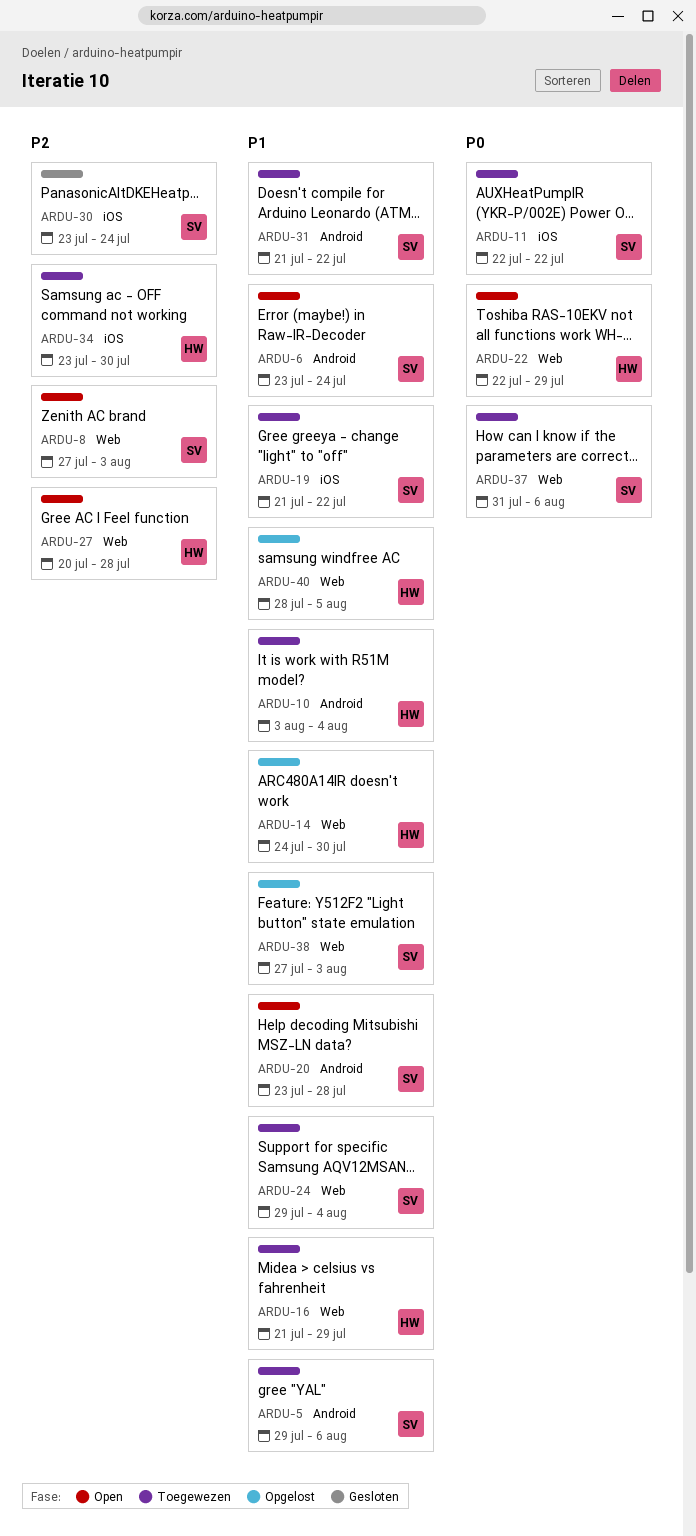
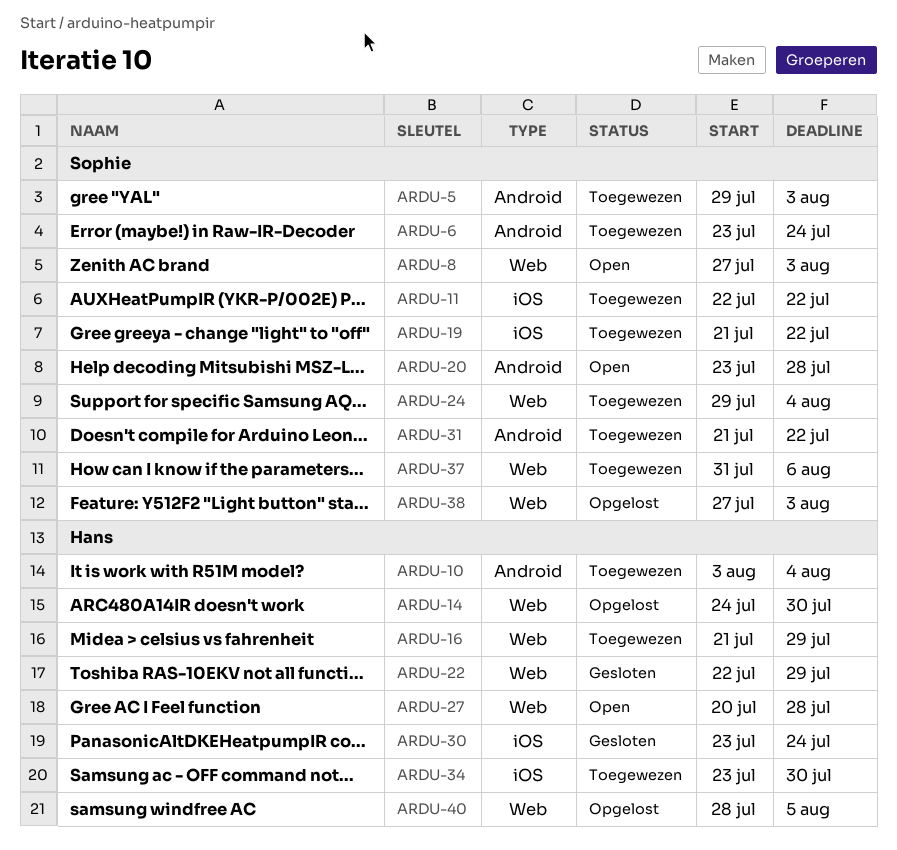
ARDU-5, due: Aug 6 -> Aug 3
ARDU-6, status: Open -> Toegewezen
ARDU-22, status: Open -> Gesloten
ARDU-30, owner: Sophie -> Hans

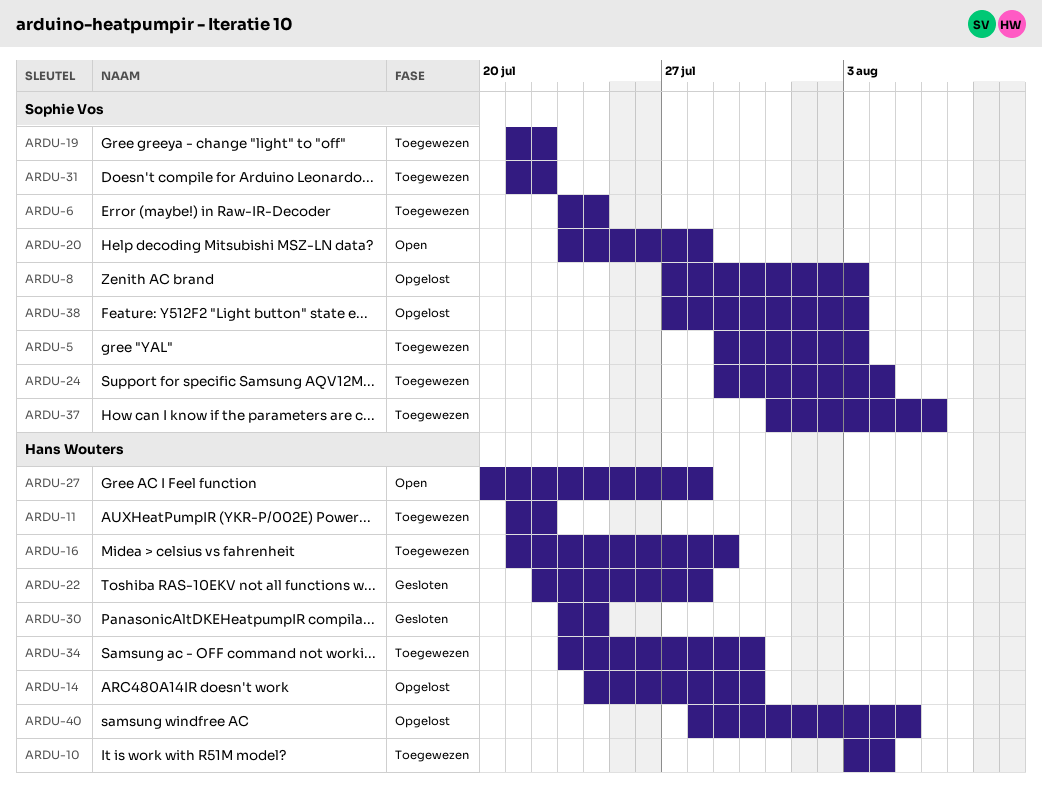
ARDU-8, status: Open -> Opgelost
ARDU-11, owner: Sophie Vos -> Hans Wouters
ARDU-11, start: Jul 22 -> Jul 21
ARDU-22, due: Jul 29 -> Jul 28

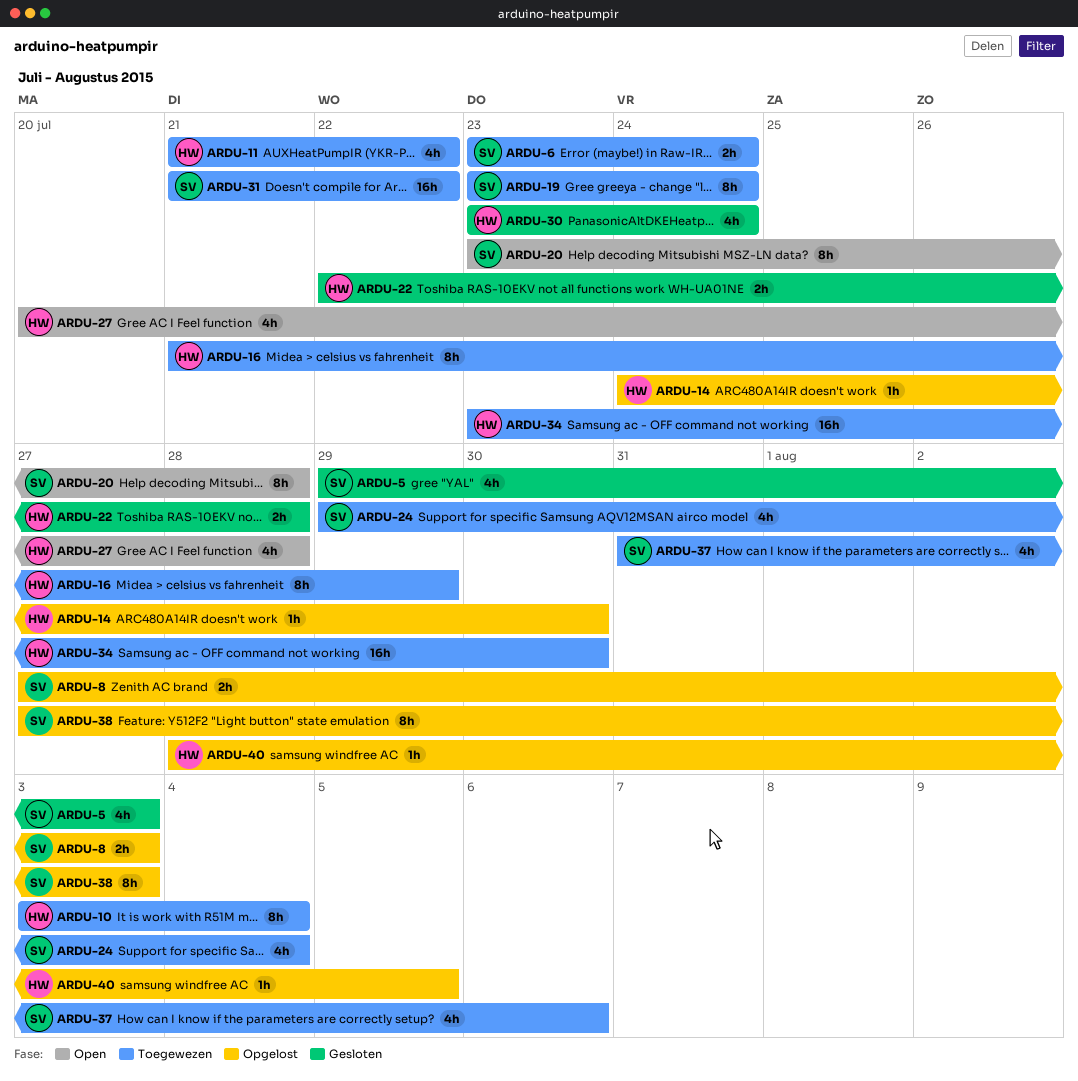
ARDU-5, status: Toegewezen -> Gesloten
ARDU-19, start: Jul 21 -> Jul 23
ARDU-19, due: Jul 22 -> Jul 24

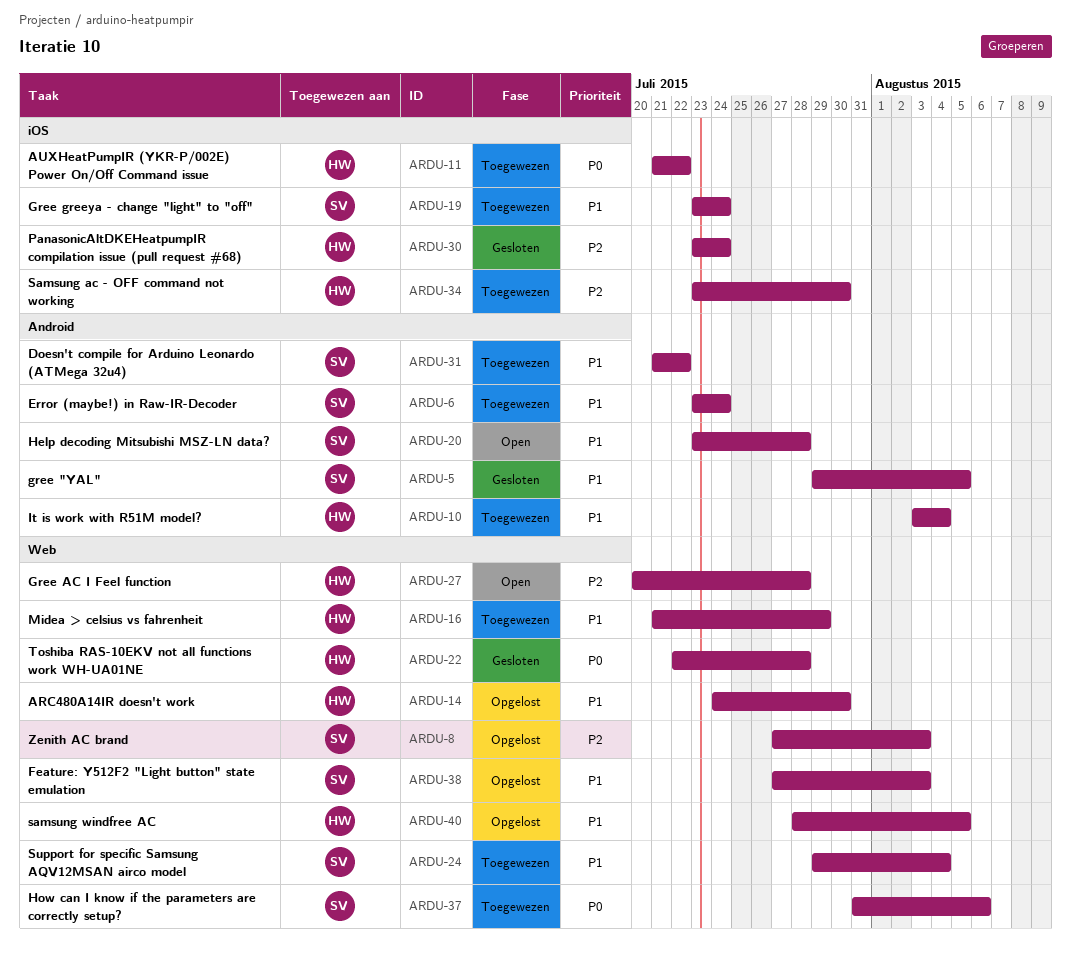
ARDU-5, due: Aug 3 -> Aug 5

